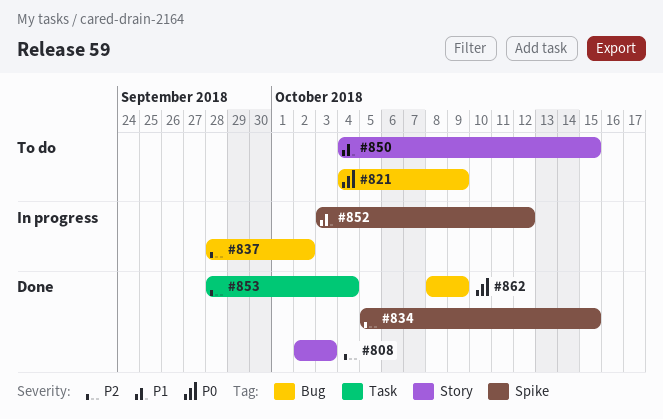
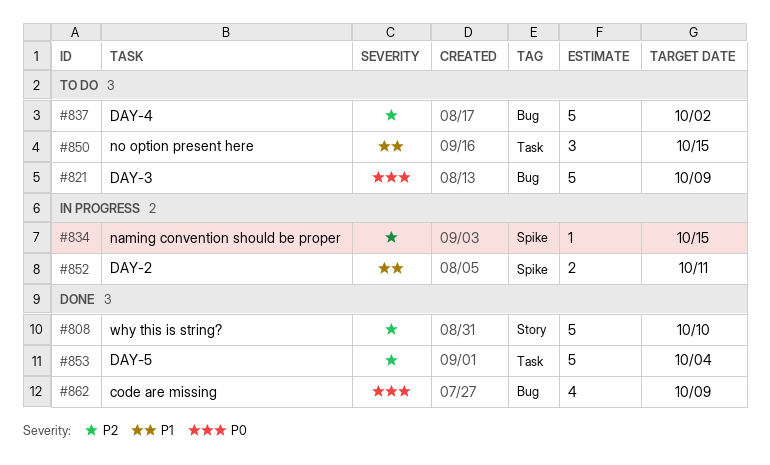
#808, due: Oct 3 -> Oct 10
#834, status: Done -> In progress
#837, status: In progress -> To do
#850, label: Story -> Task
#852, due: Oct 12 -> Oct 11

